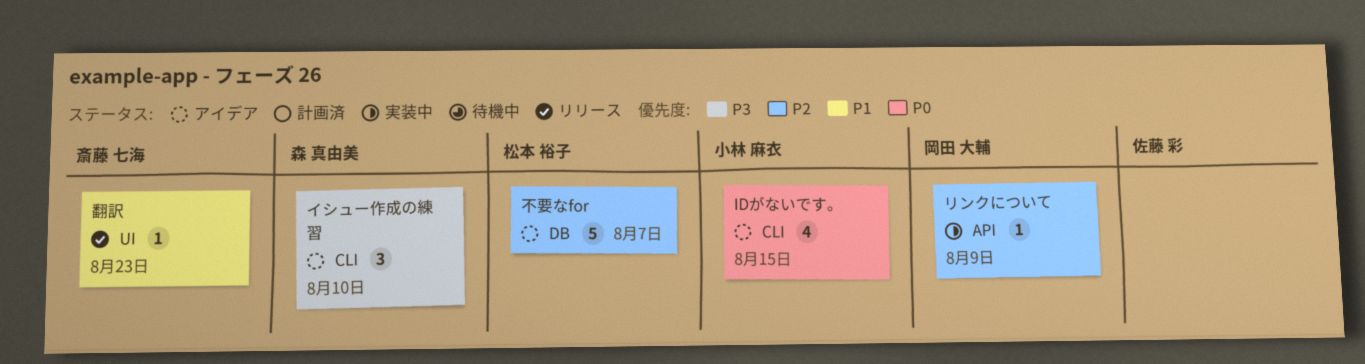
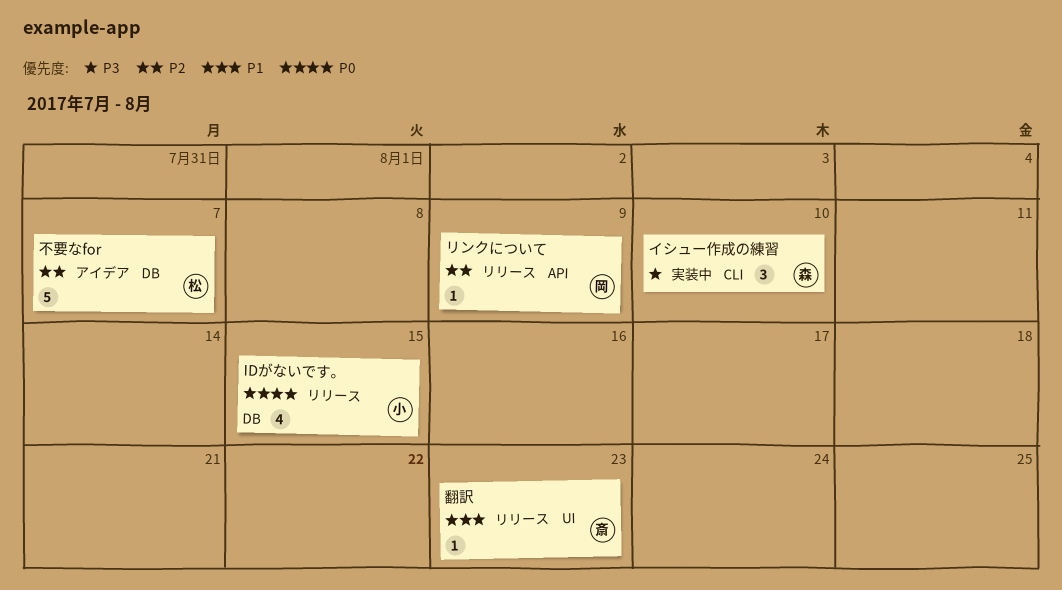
IDがないです。, status: アイデア -> リリース
IDがないです。, label: CLI -> DB
イシュー作成の練習, status: アイデア -> 実装中
リンクについて, status: 実装中 -> リリース

